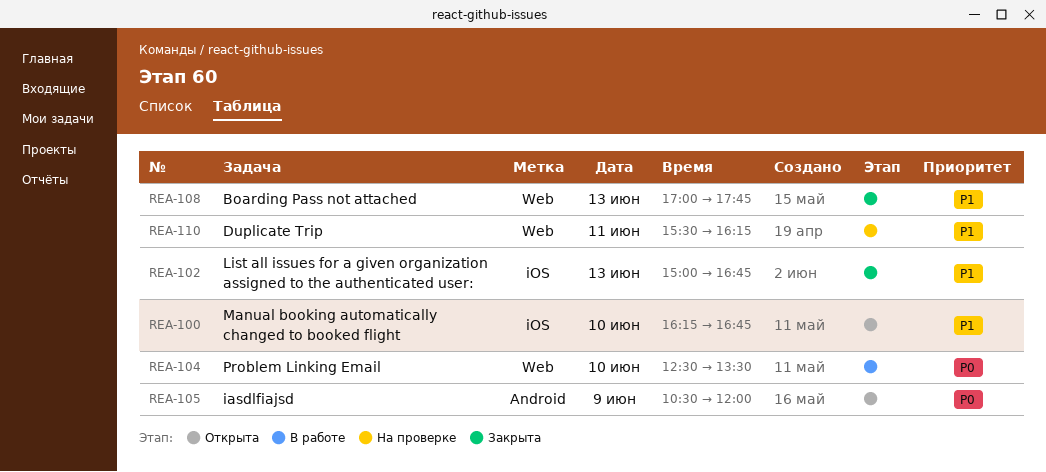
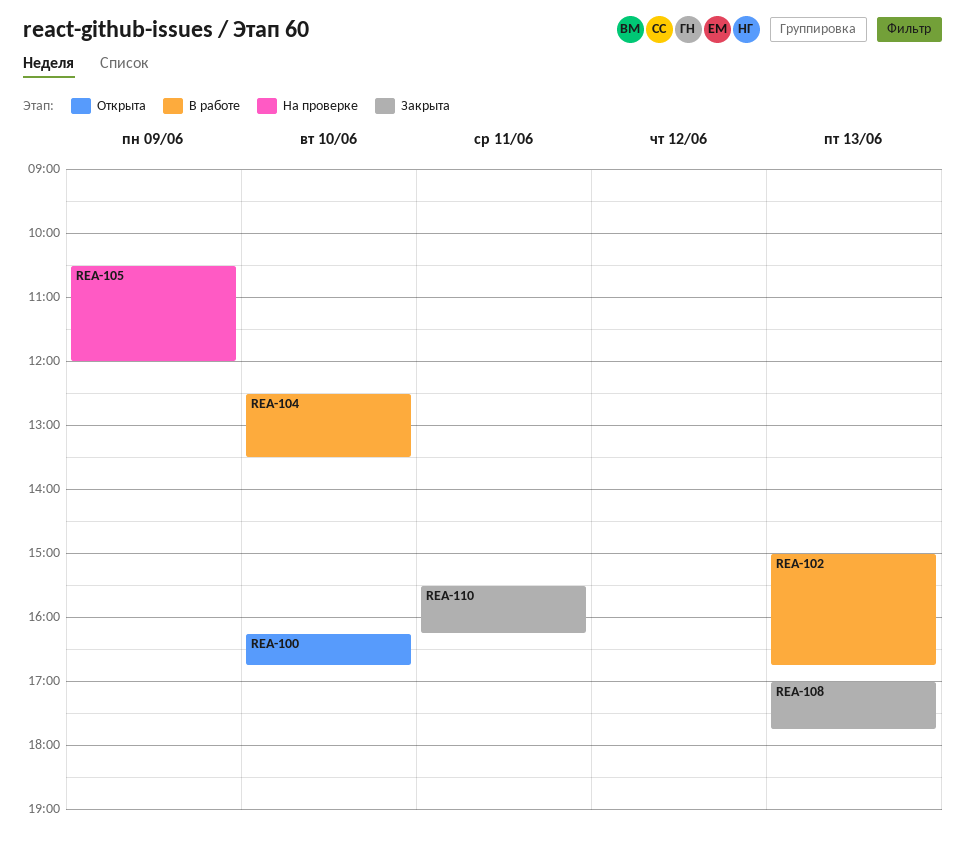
REA-102, status: Закрыта -> В работе
REA-105, status: Открыта -> На проверке
REA-110, status: На проверке -> Закрыта

